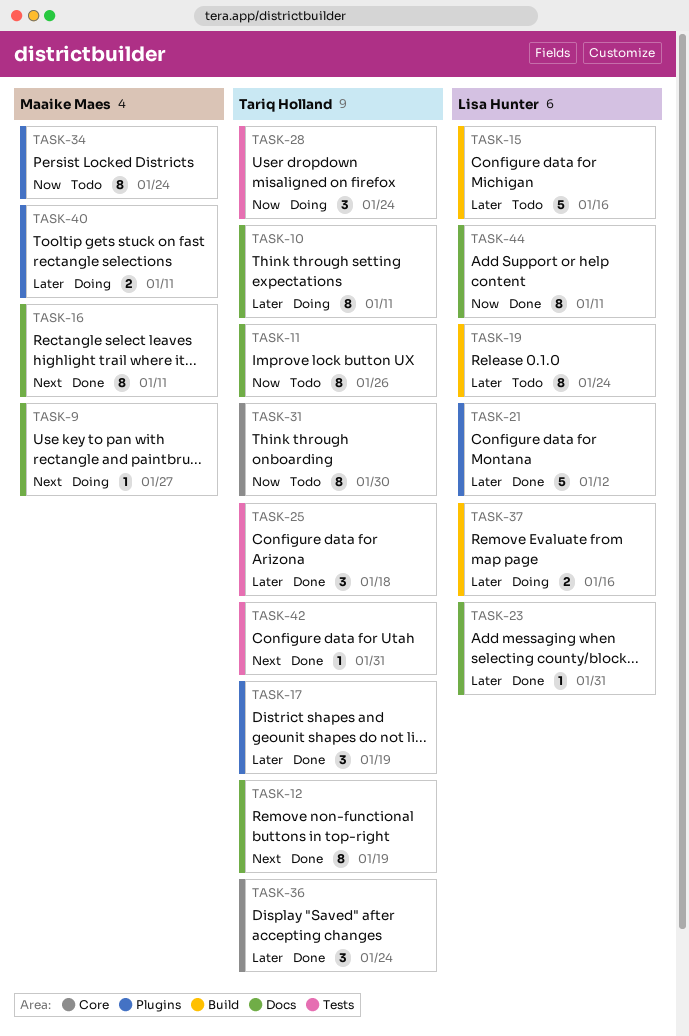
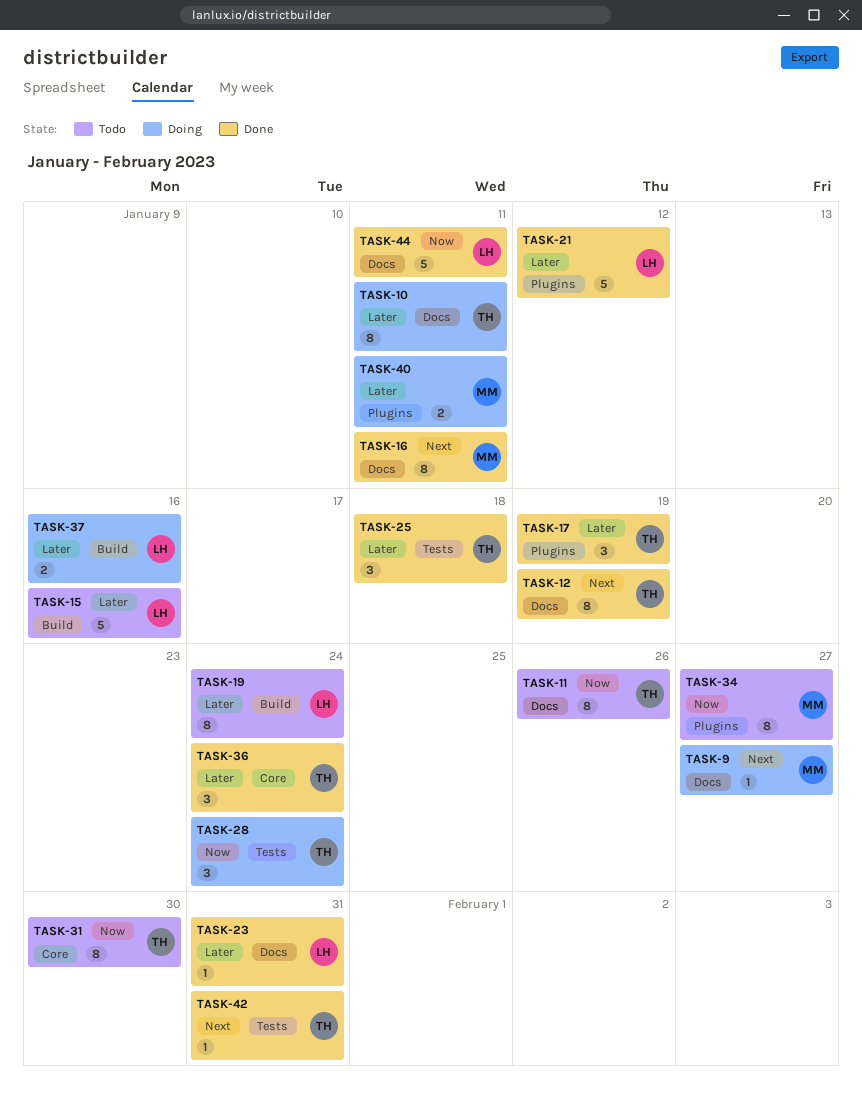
TASK-34, due: Jan 24 -> Jan 27
TASK-44, estimate: 8 -> 5

